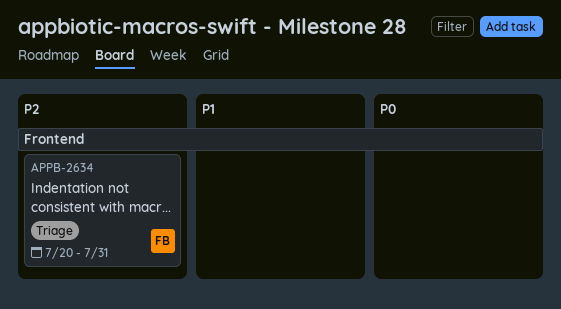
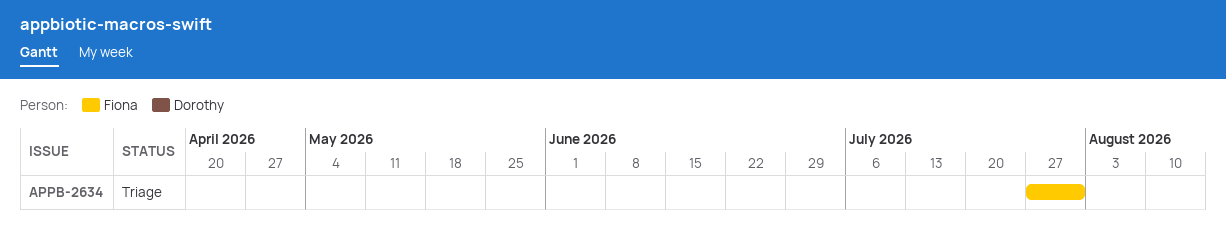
APPB-2634, start: Jul 20 -> Jul 27

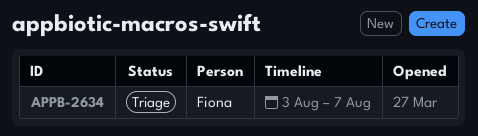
APPB-2634, start: Jul 27 -> Aug 3
APPB-2634, due: Jul 31 -> Aug 7

